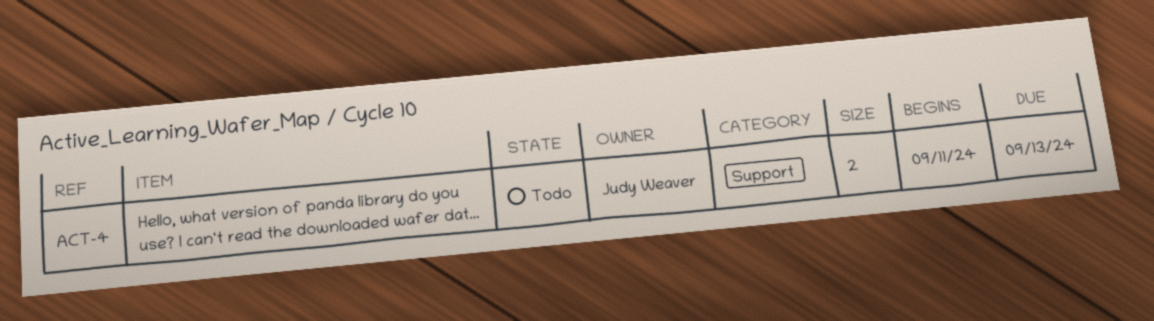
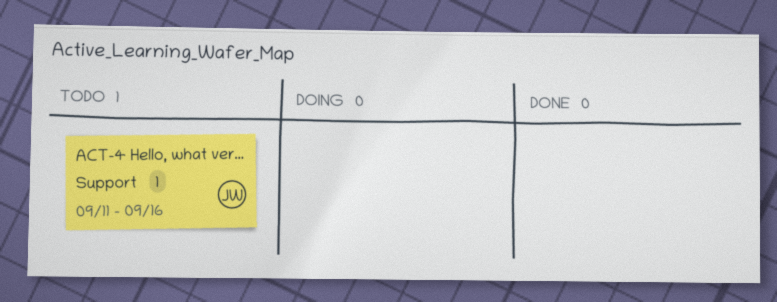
ACT-4, estimate: 2 -> 1
ACT-4, due: Sep 13 -> Sep 16

